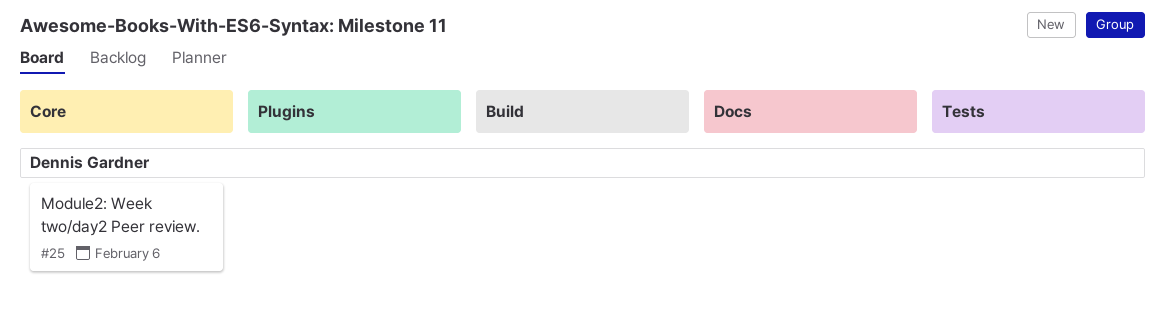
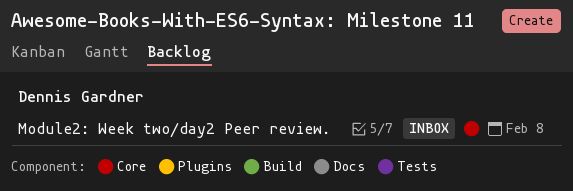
Module2: Week two/day2 Peer review., due: Feb 6 -> Feb 8

